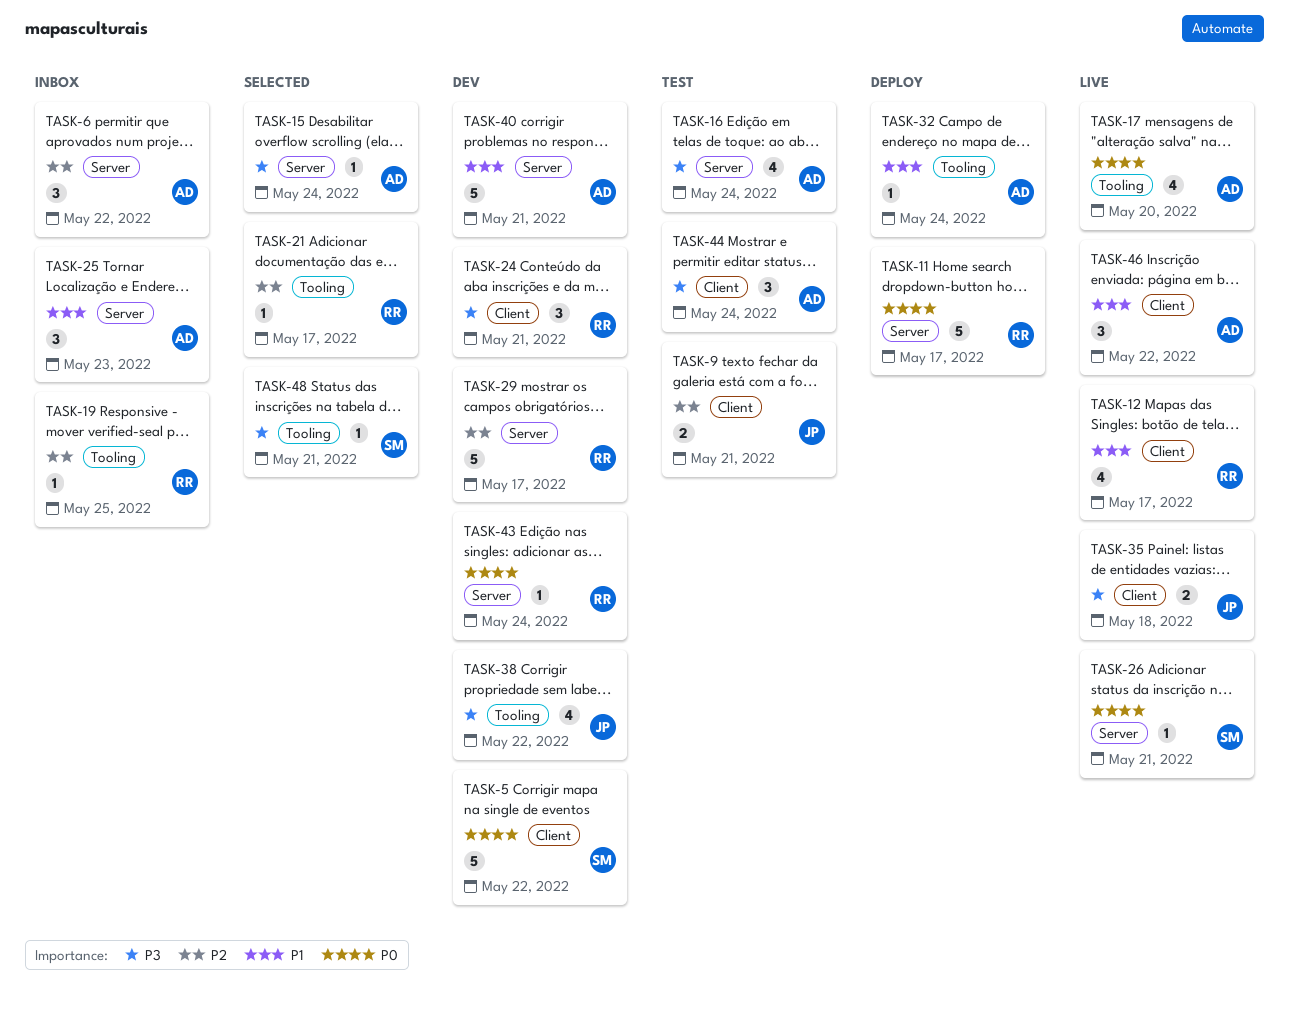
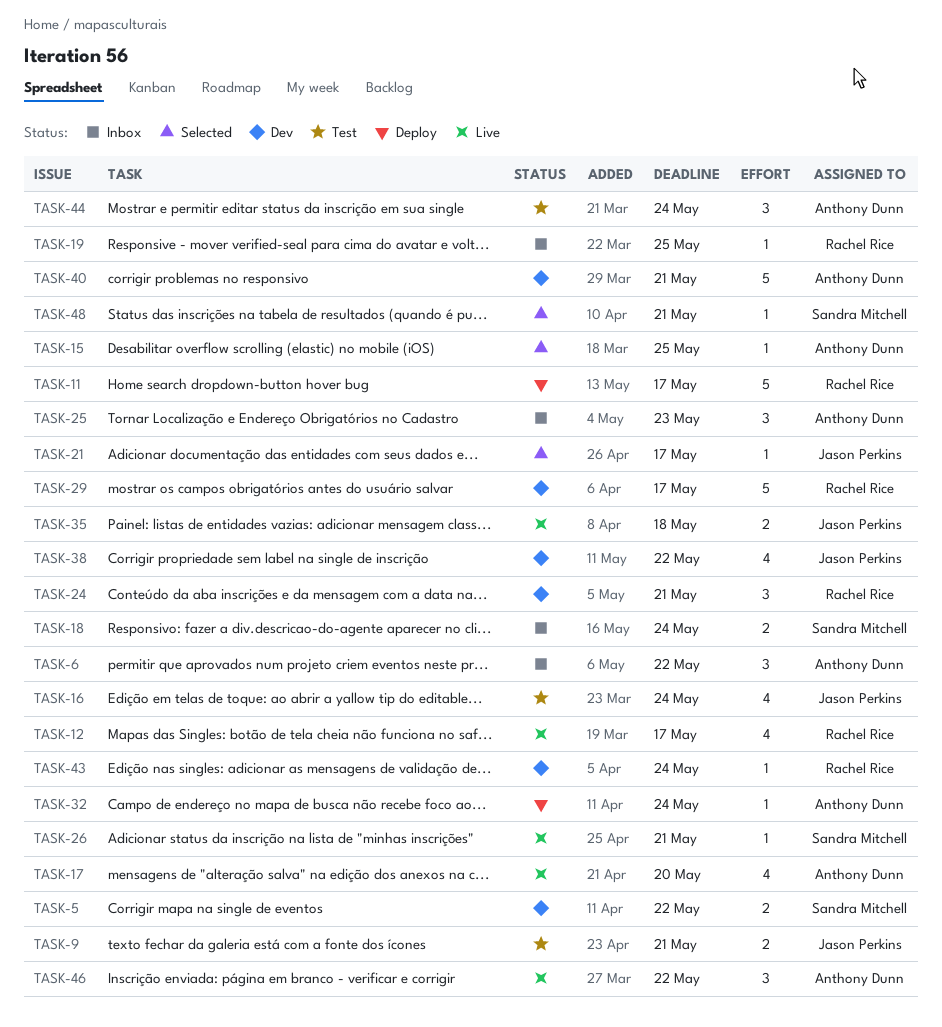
TASK-5, estimate: 5 -> 2
TASK-15, due: May 24 -> May 25
TASK-16, owner: Anthony Dunn -> Jason Perkins
TASK-18: none -> present
TASK-21, owner: Rachel Rice -> Jason Perkins

